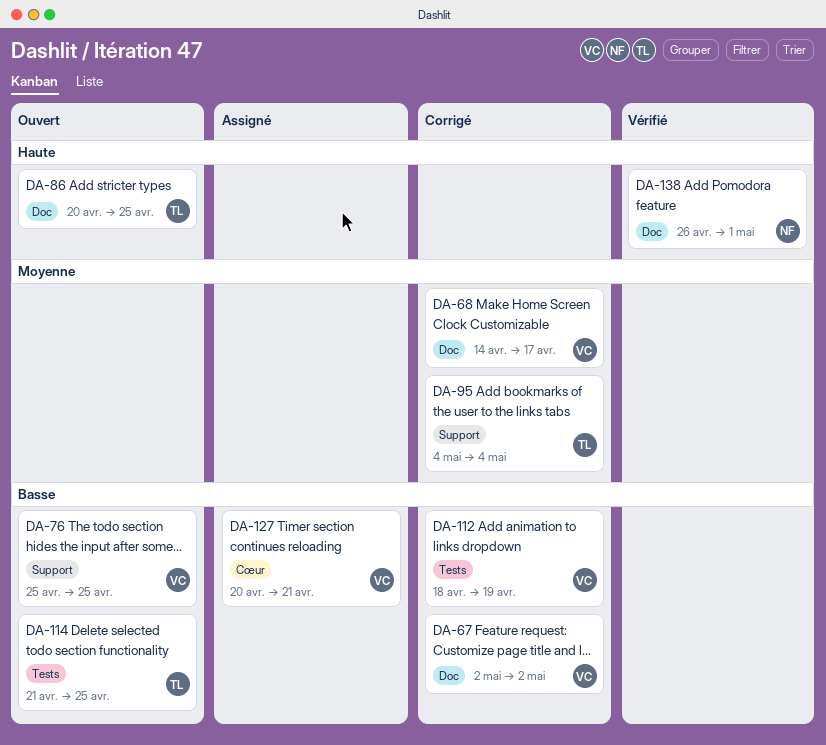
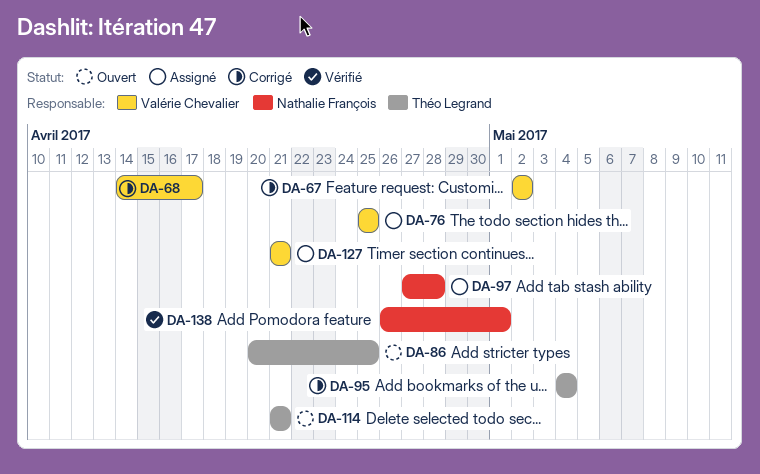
DA-76, status: Ouvert -> Assigné
DA-97: none -> present
DA-112: present -> none
DA-114, due: Apr 25 -> Apr 21
DA-127, start: Apr 20 -> Apr 21

